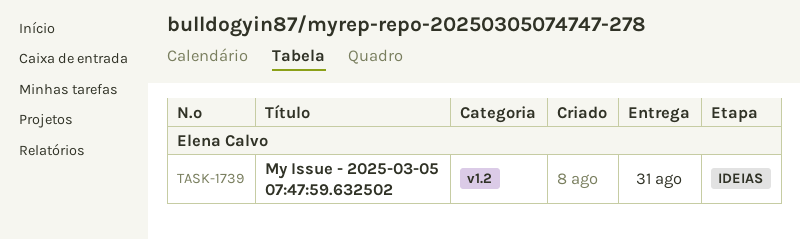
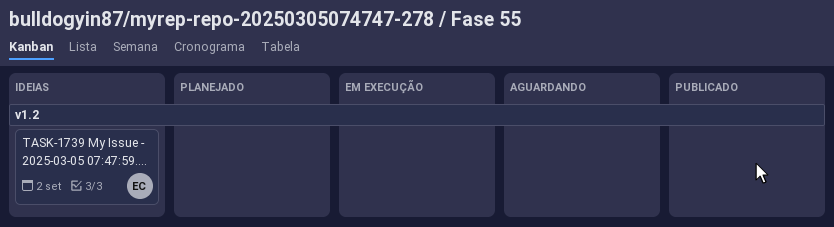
TASK-1739, due: Aug 31 -> Sep 2

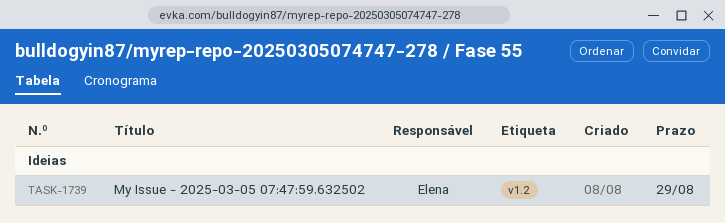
TASK-1739, due: Sep 2 -> Aug 29

